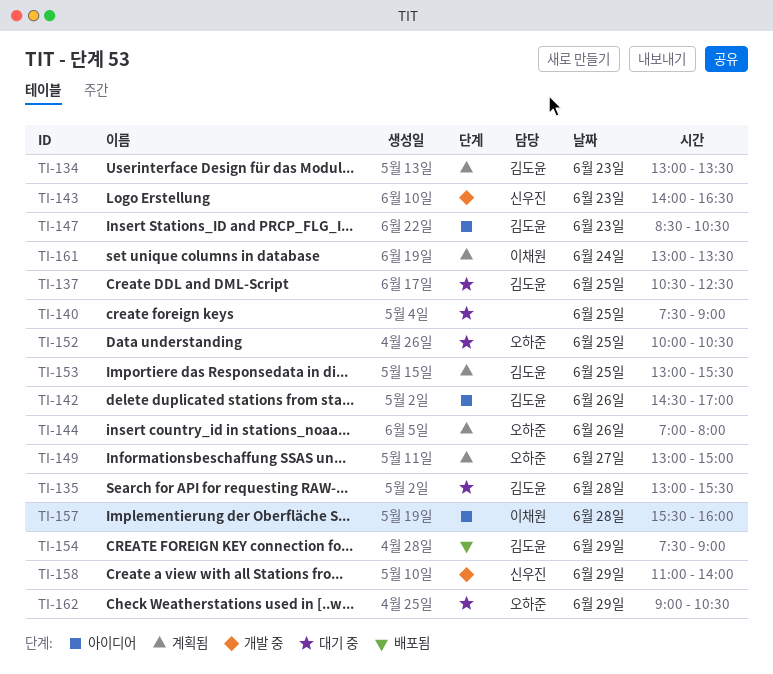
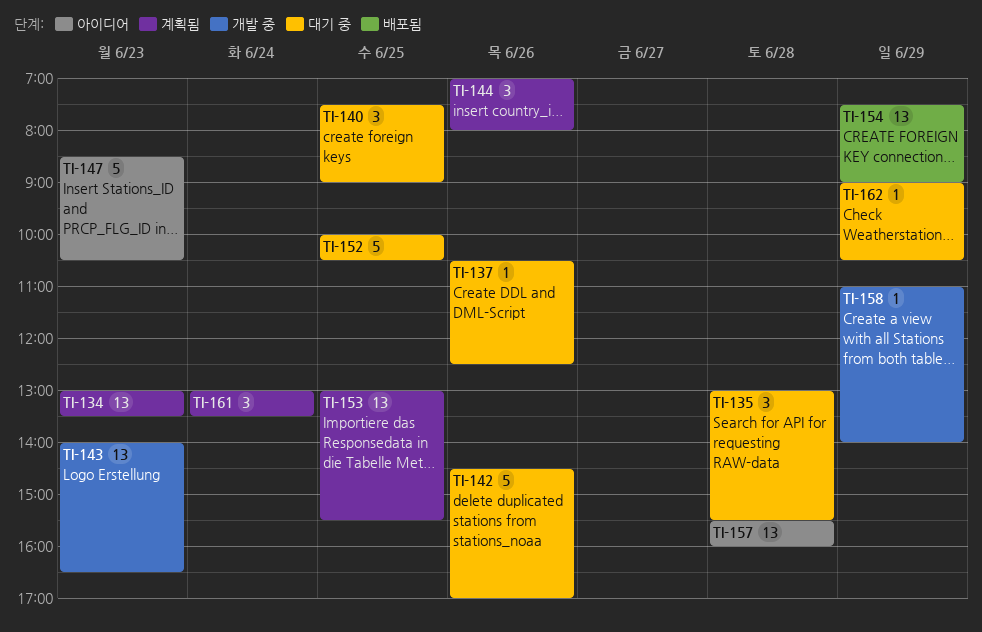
TI-137, day: Jun 25 -> Jun 26
TI-142, status: 아이디어 -> 대기 중
TI-149: present -> none

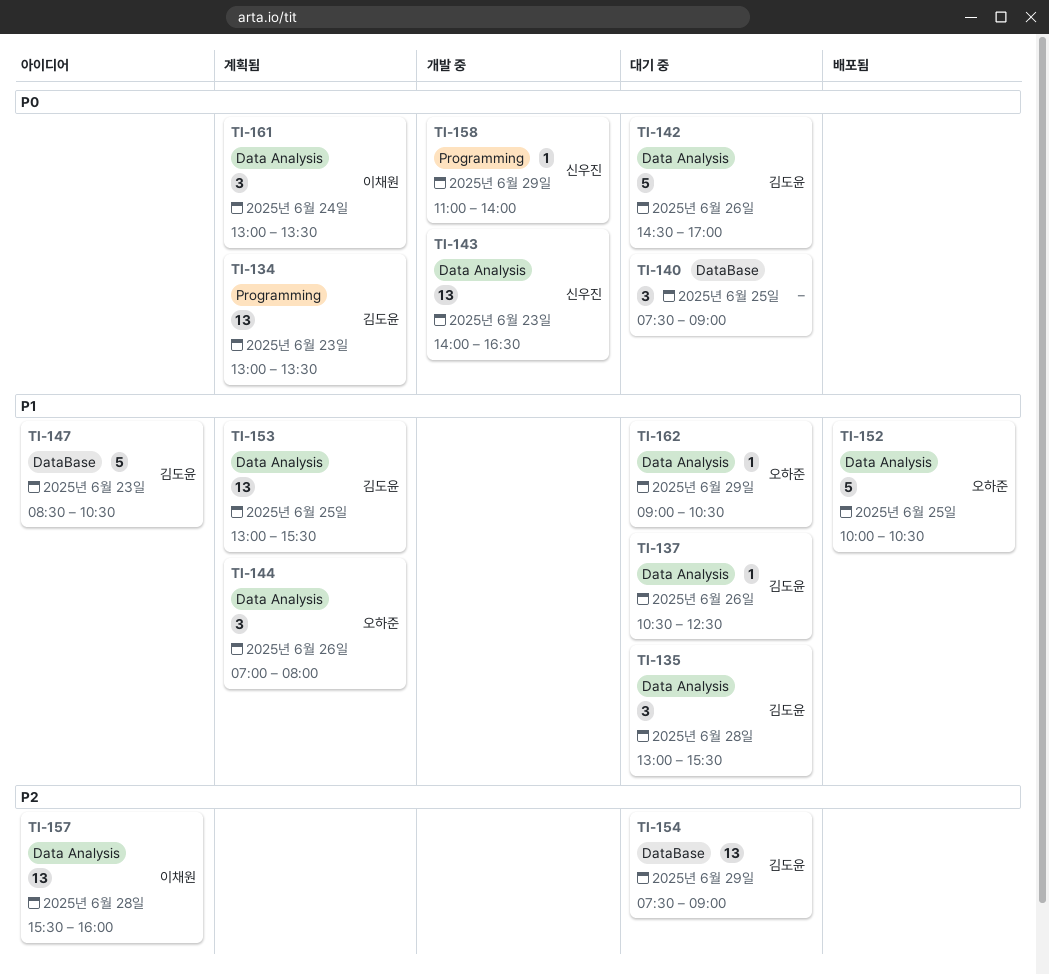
TI-152, status: 대기 중 -> 배포됨
TI-154, status: 배포됨 -> 대기 중

